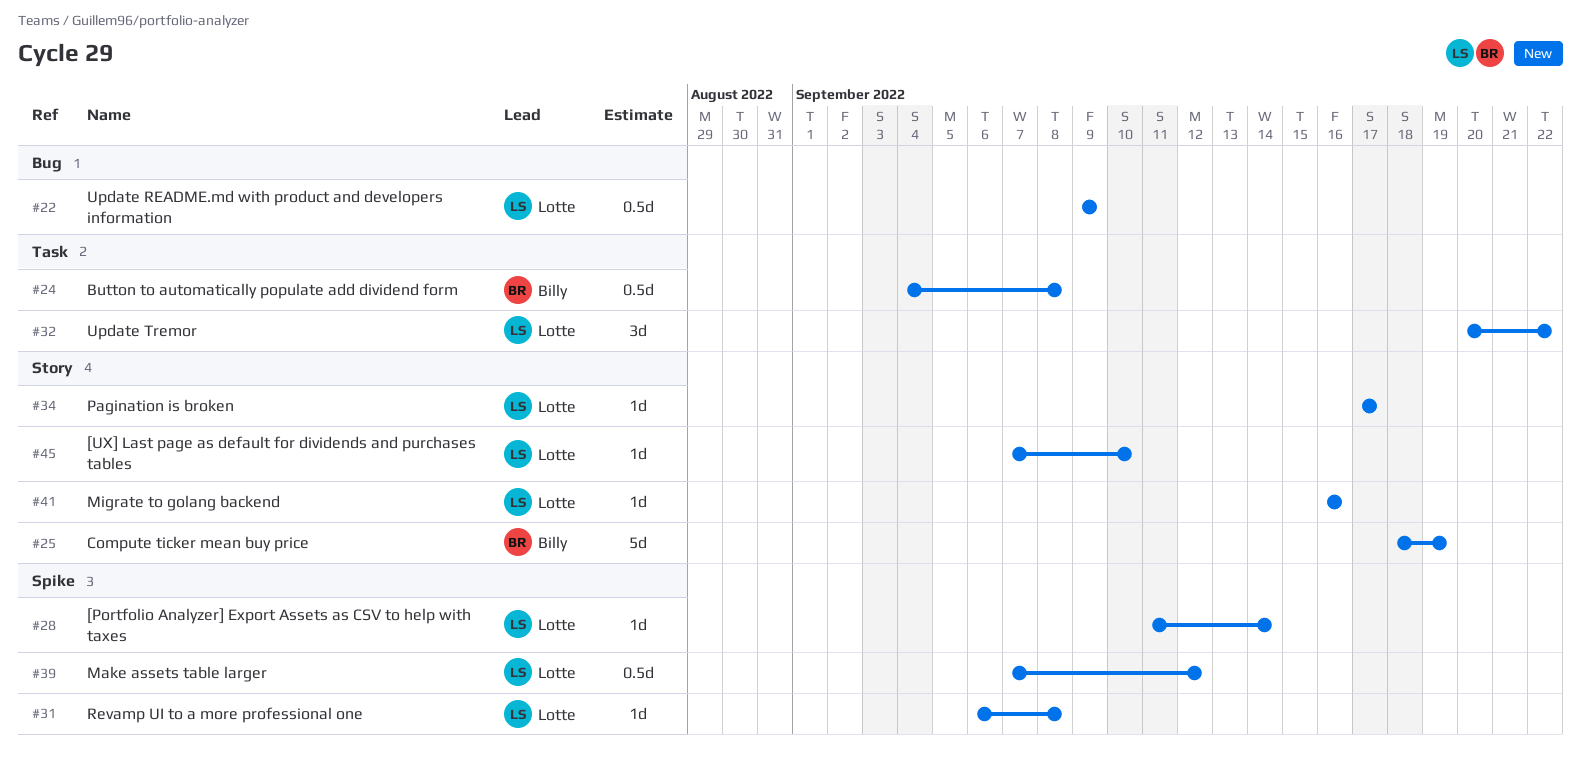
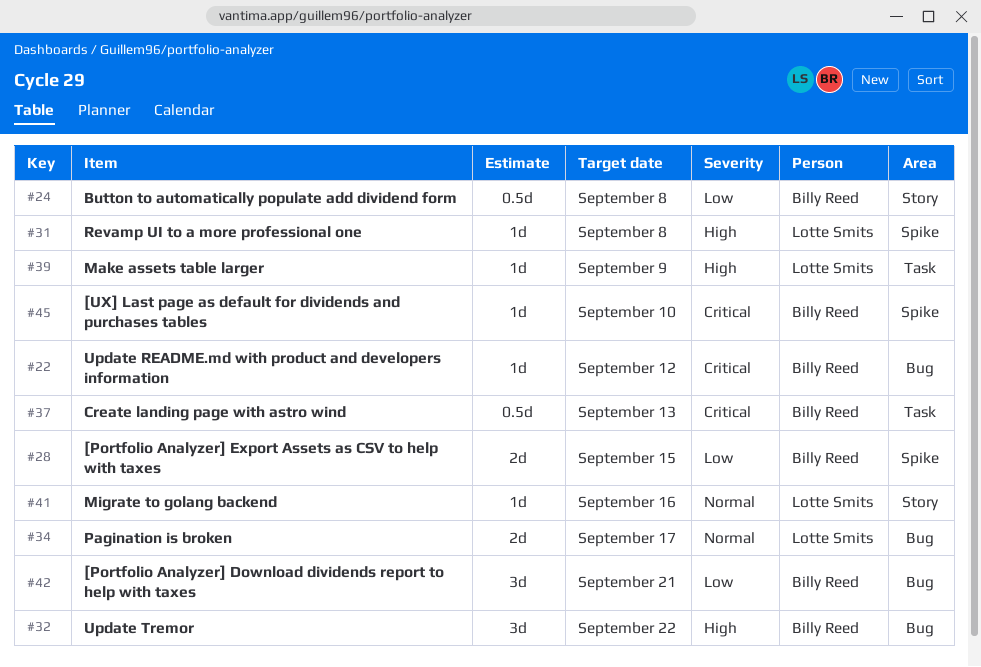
#22, owner: Lotte Smits -> Billy Reed
#22, estimate: 0.5d -> 1d
#22, due: Sep 9 -> Sep 12
#24, label: Task -> Story
#25: present -> none
#28, owner: Lotte Smits -> Billy Reed
#28, estimate: 1d -> 2d
#28, due: Sep 14 -> Sep 15
#32, owner: Lotte Smits -> Billy Reed
#32, label: Task -> Bug
#34, label: Story -> Bug
#34, estimate: 1d -> 2d
#37: none -> present
#39, label: Spike -> Task
#39, estimate: 0.5d -> 1d
#39, due: Sep 12 -> Sep 9
#42: none -> present
#45, owner: Lotte Smits -> Billy Reed
#45, label: Story -> Spike

